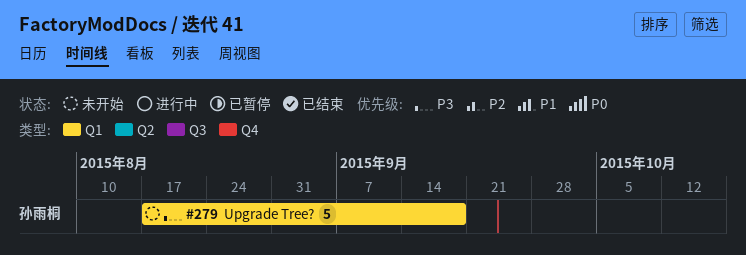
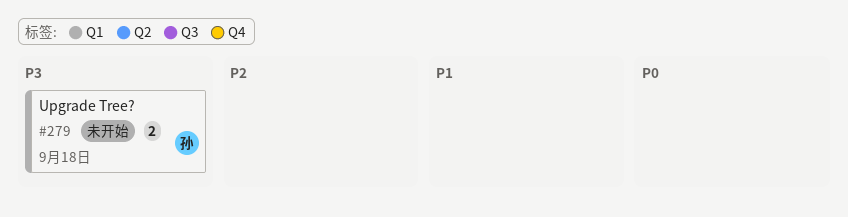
#279, estimate: 5 -> 2

